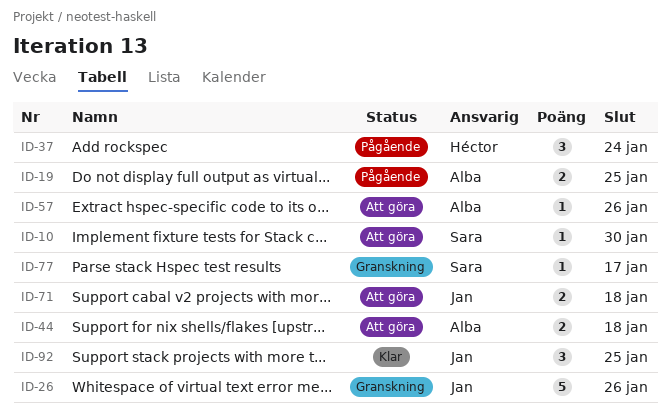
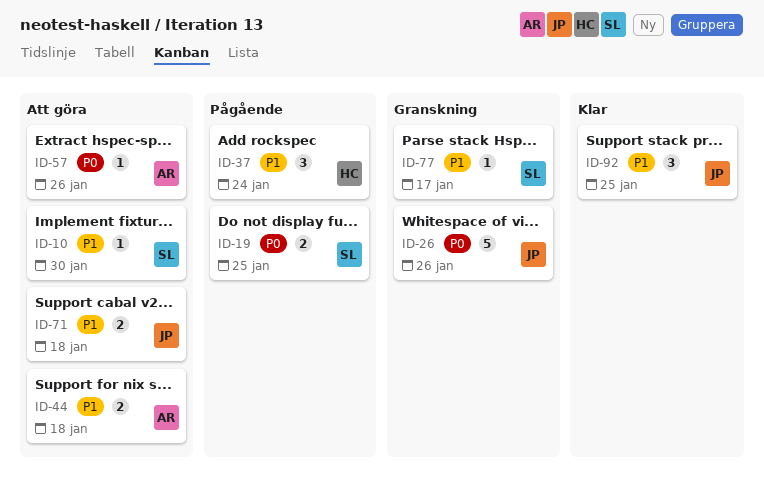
ID-19, owner: Alba -> Sara

